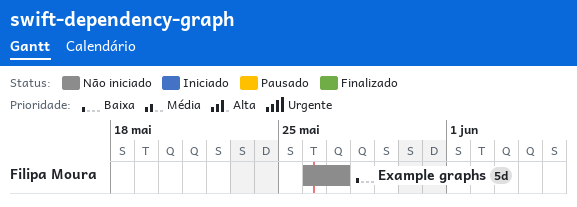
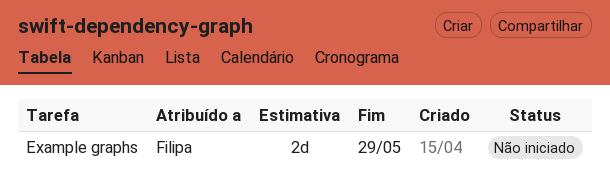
Example graphs, estimate: 5d -> 2d
Example graphs, due: May 27 -> May 29

